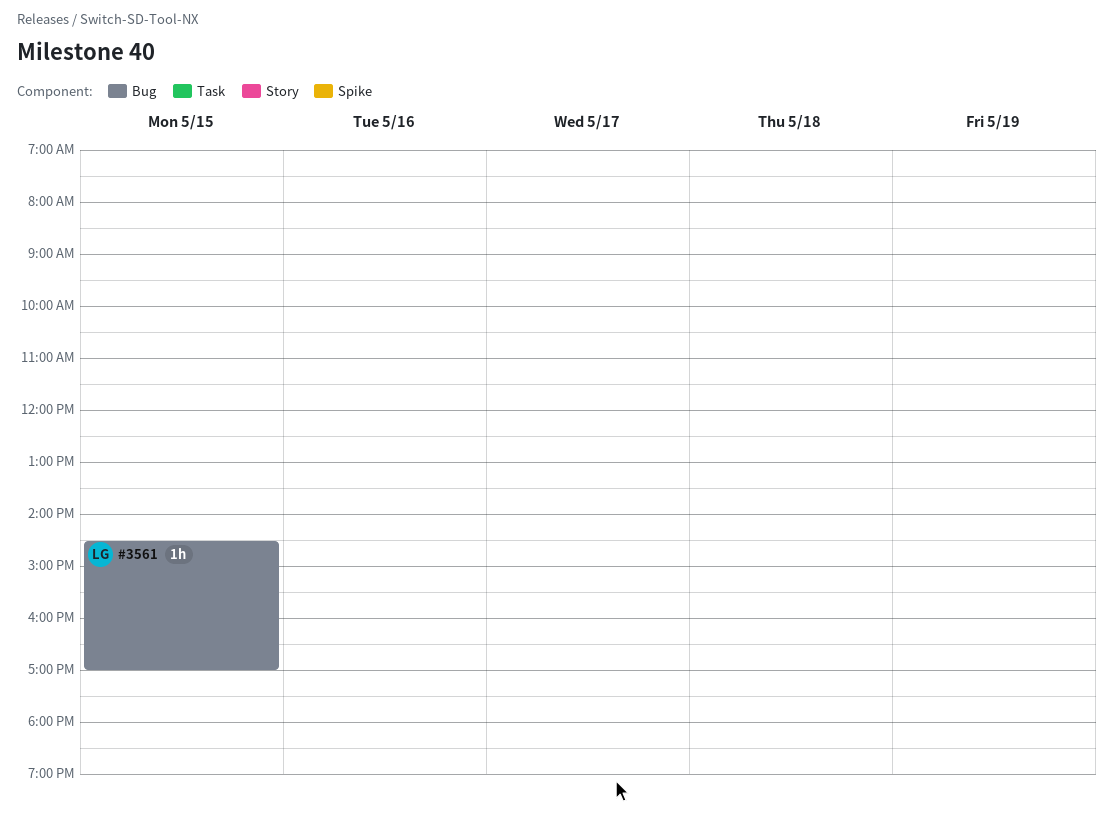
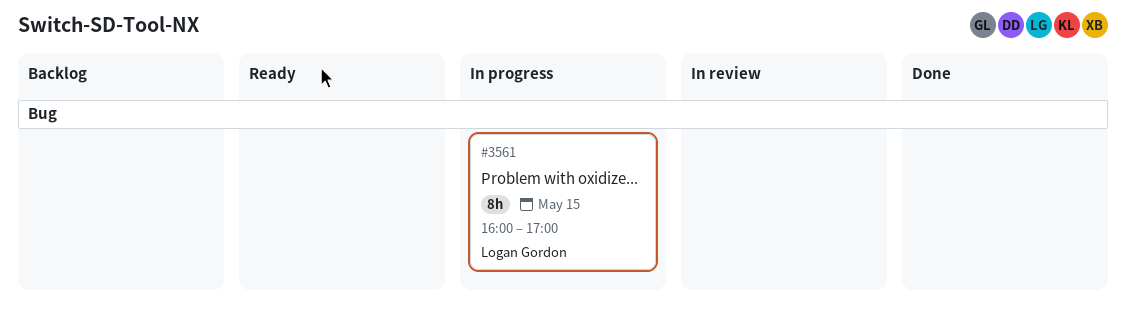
#3561, estimate: 1h -> 8h
#3561, begins: 14:30 -> 16:00

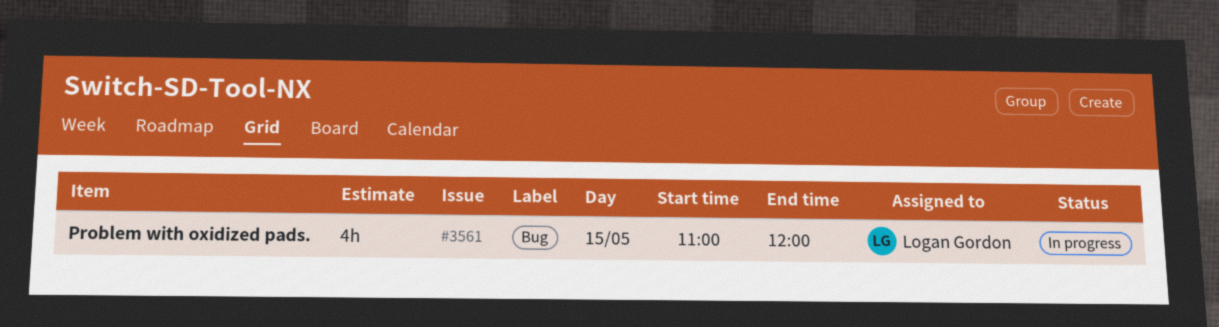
#3561, estimate: 8h -> 4h
#3561, begins: 16:00 -> 11:00
#3561, ends: 17:00 -> 12:00

